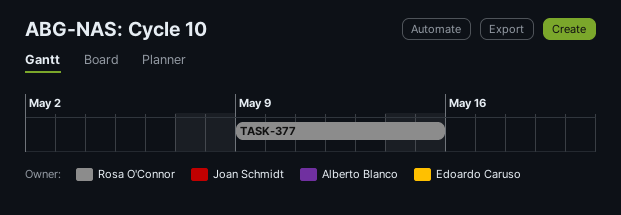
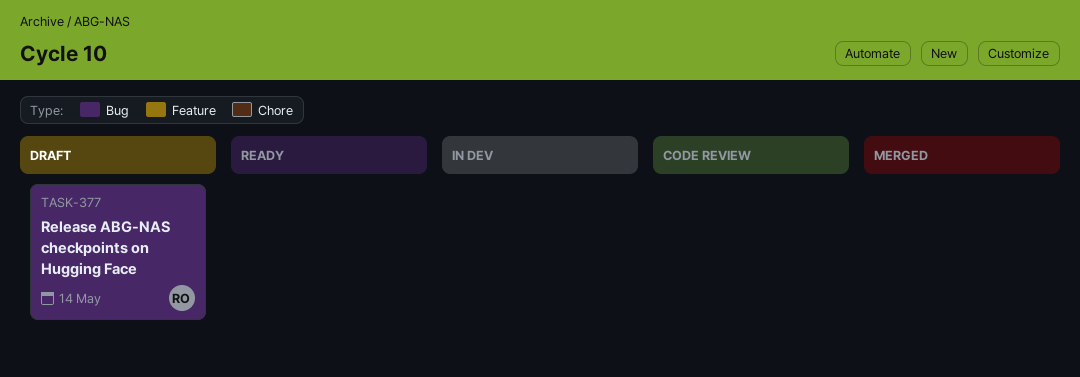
TASK-377, due: May 15 -> May 14

